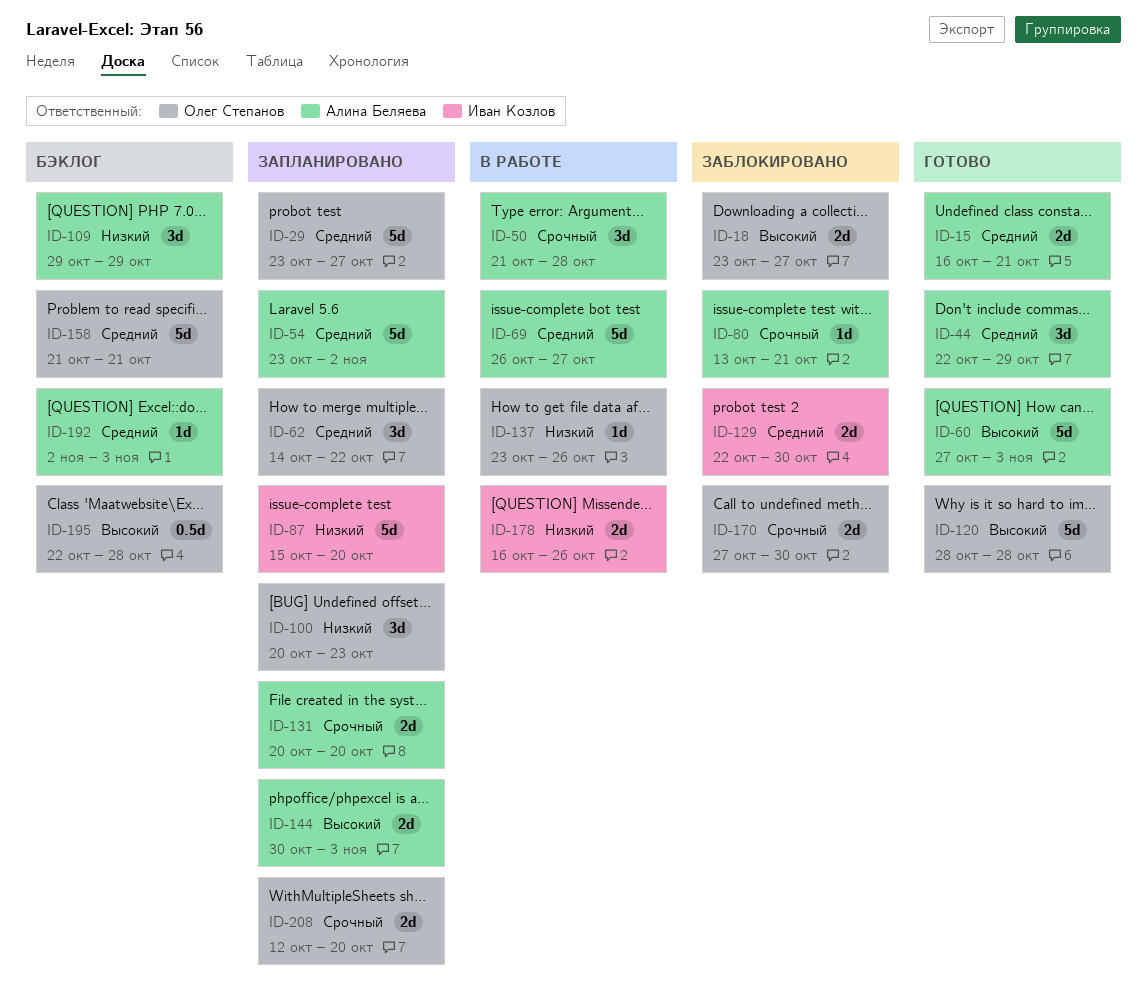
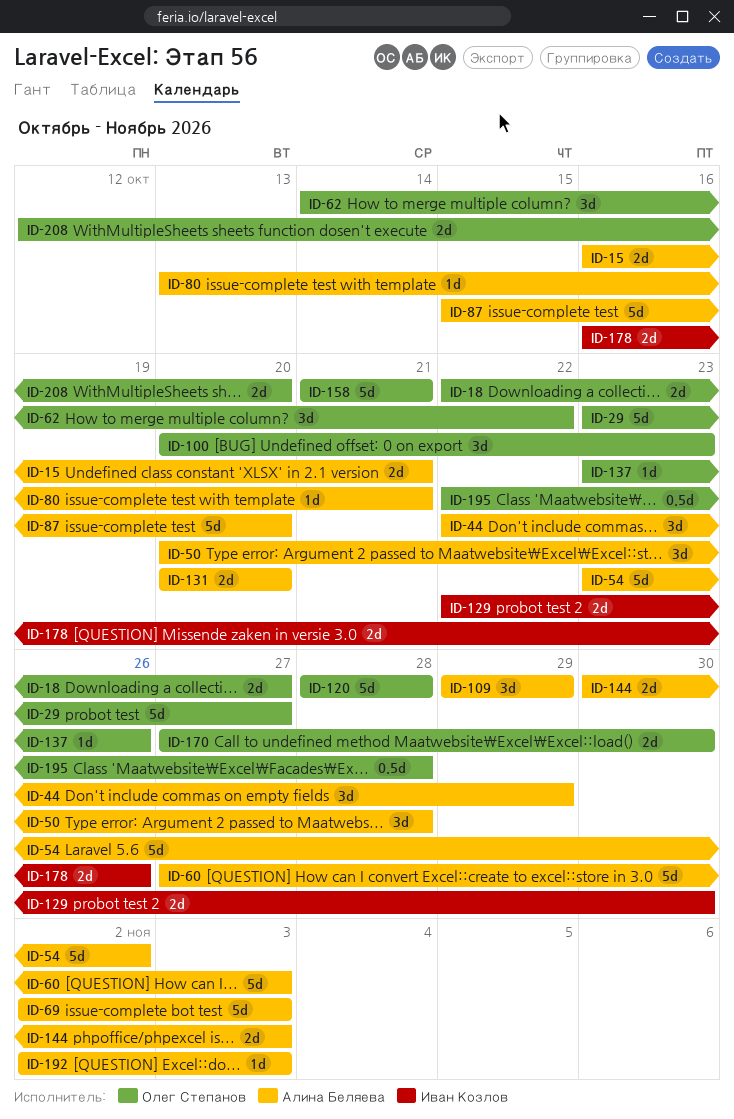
ID-18, start: Oct 23 -> Oct 22
ID-50, start: Oct 21 -> Oct 20
ID-69, start: Oct 26 -> Nov 2
ID-69, due: Oct 27 -> Nov 3
ID-87, owner: Иван Козлов -> Алина Беляева

